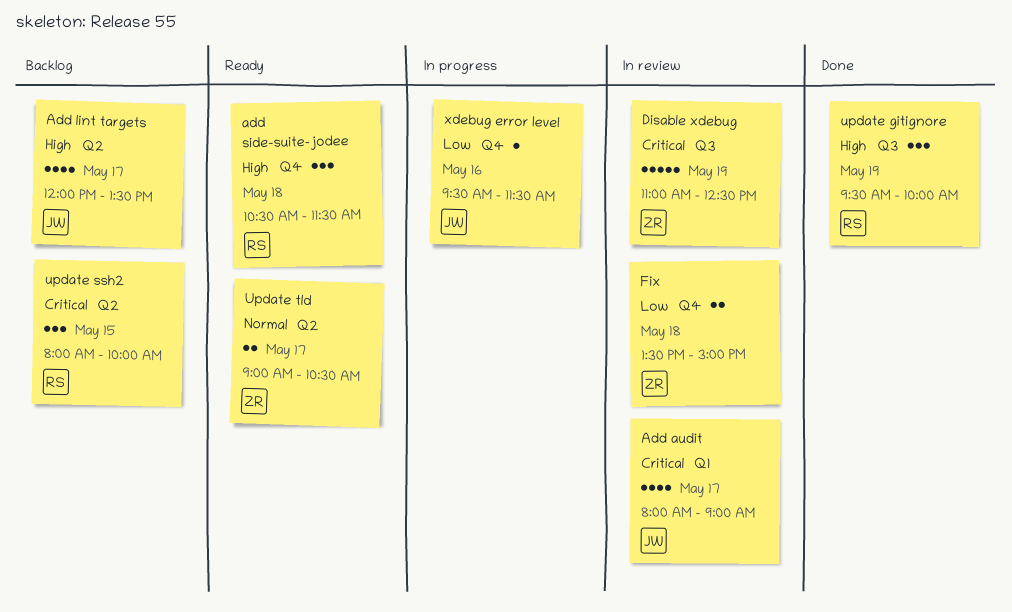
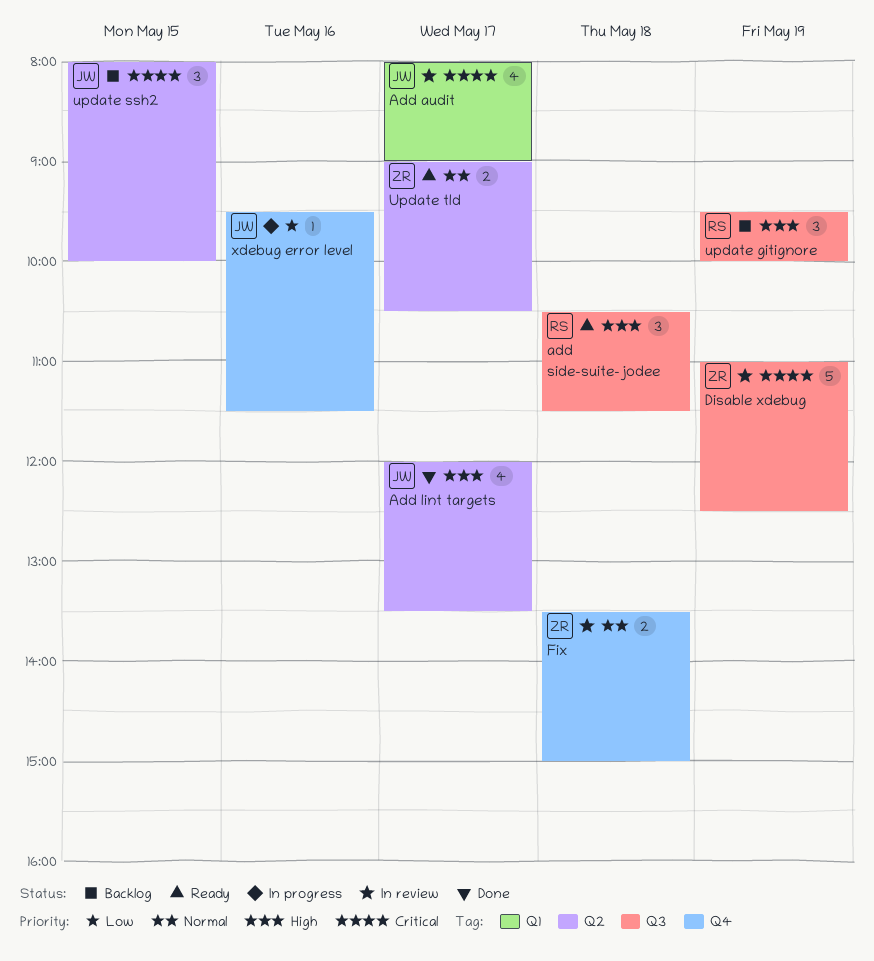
Add lint targets, status: Backlog -> Done
add side-suite-jodee, label: Q4 -> Q3
Fix, priority: Low -> Normal
update gitignore, status: Done -> Backlog
update ssh2, owner: RS -> JW

